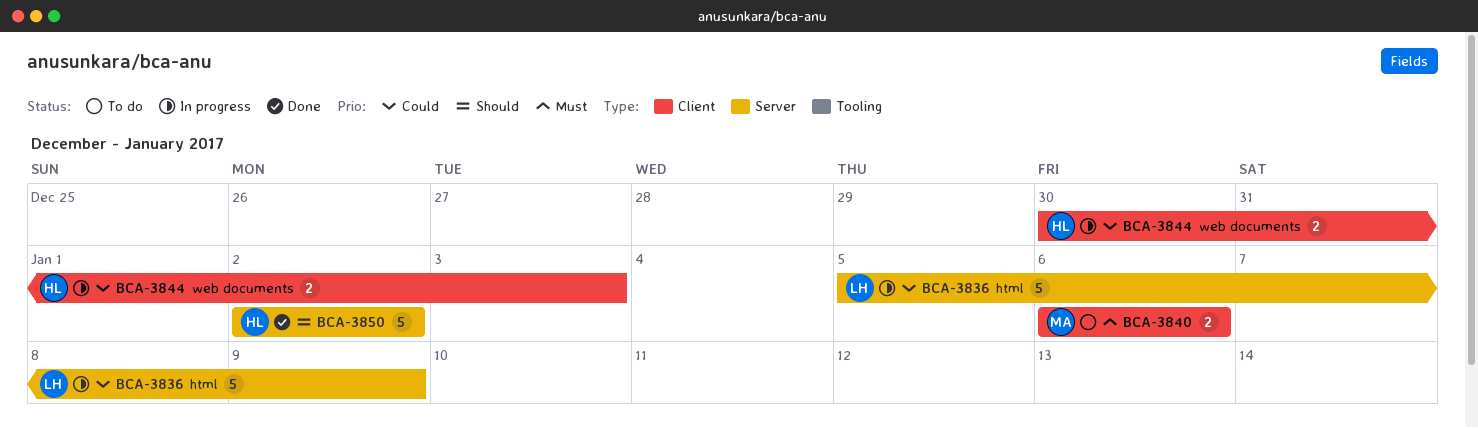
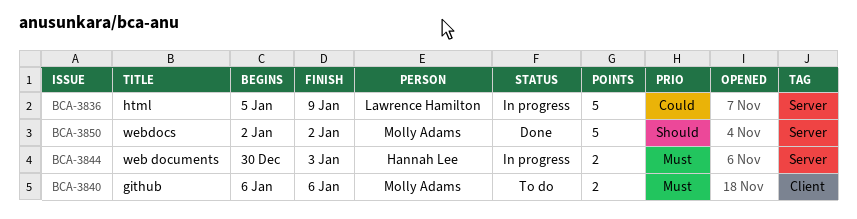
BCA-3844, priority: Could -> Must
BCA-3844, label: Client -> Server
BCA-3850, owner: Hannah Lee -> Molly Adams

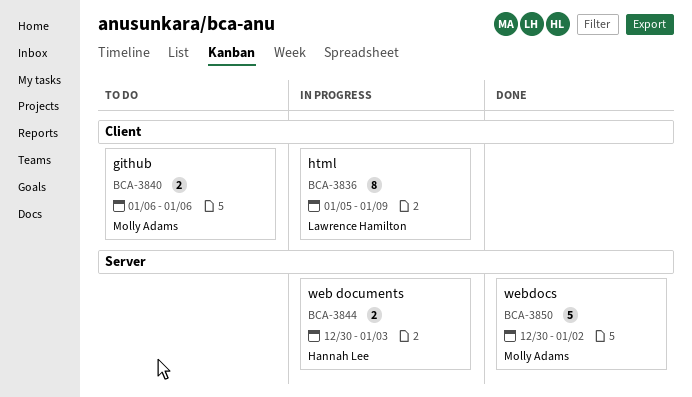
BCA-3836, label: Server -> Client
BCA-3836, estimate: 5 -> 8
BCA-3850, start: Jan 2 -> Dec 30

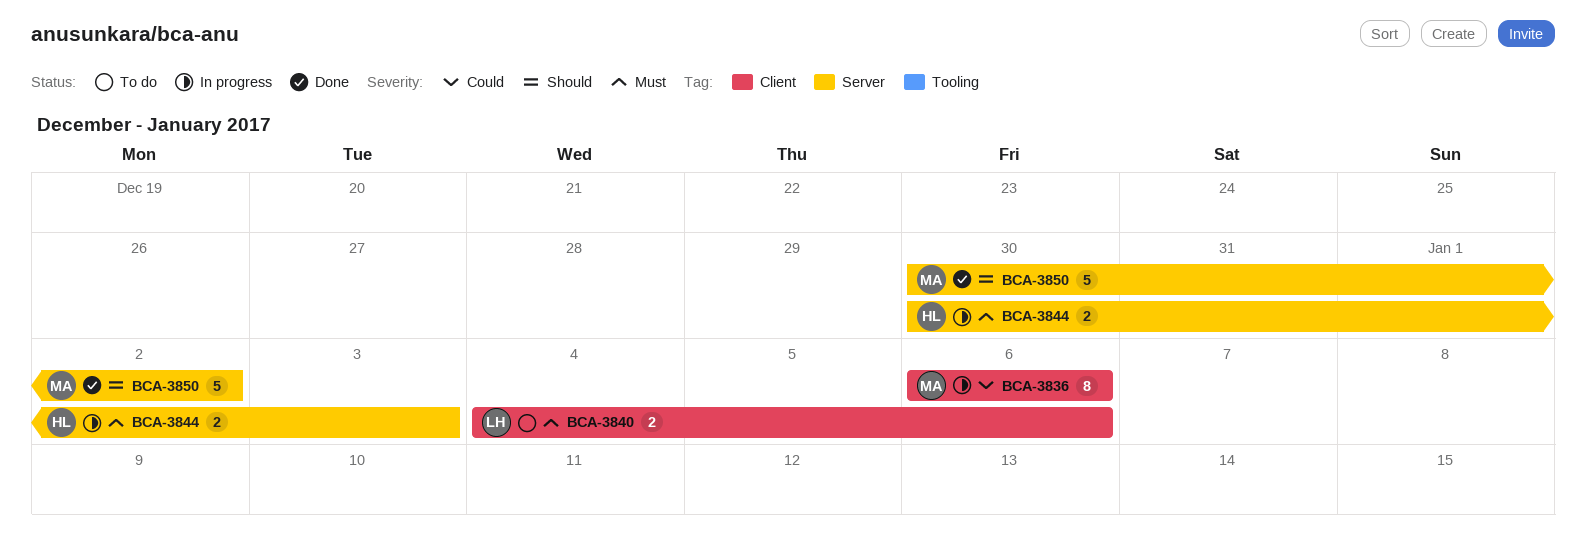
BCA-3836, owner: Lawrence Hamilton -> Molly Adams
BCA-3836, start: Jan 5 -> Jan 6
BCA-3836, due: Jan 9 -> Jan 6
BCA-3840, owner: Molly Adams -> Lawrence Hamilton
BCA-3840, start: Jan 6 -> Jan 4

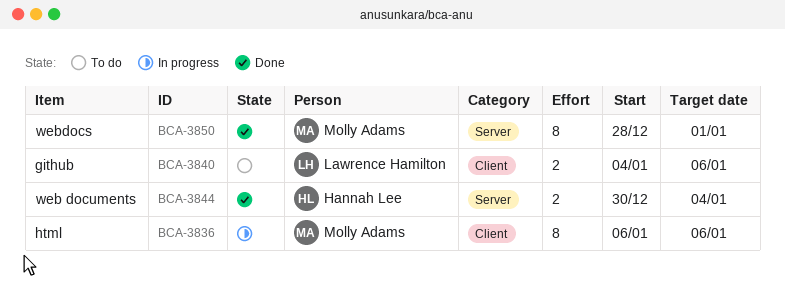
BCA-3844, status: In progress -> Done
BCA-3844, due: Jan 3 -> Jan 4
BCA-3850, estimate: 5 -> 8
BCA-3850, start: Dec 30 -> Dec 28
BCA-3850, due: Jan 2 -> Jan 1

